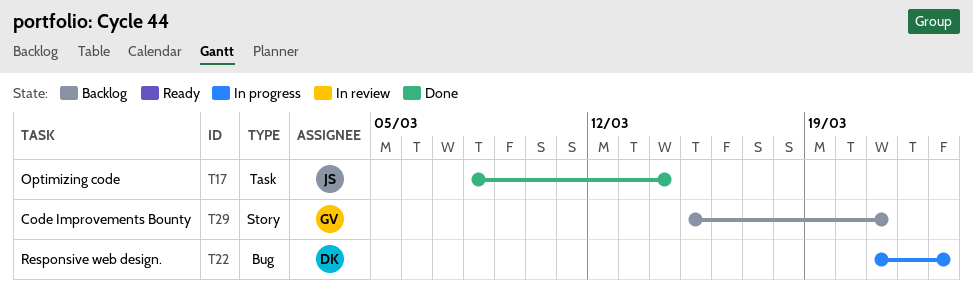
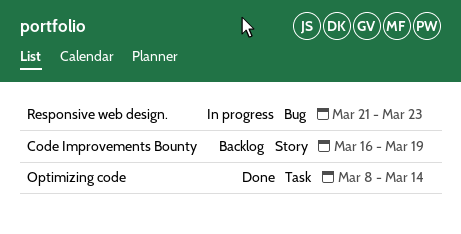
Code Improvements Bounty, start: Mar 15 -> Mar 16
Code Improvements Bounty, due: Mar 21 -> Mar 19

